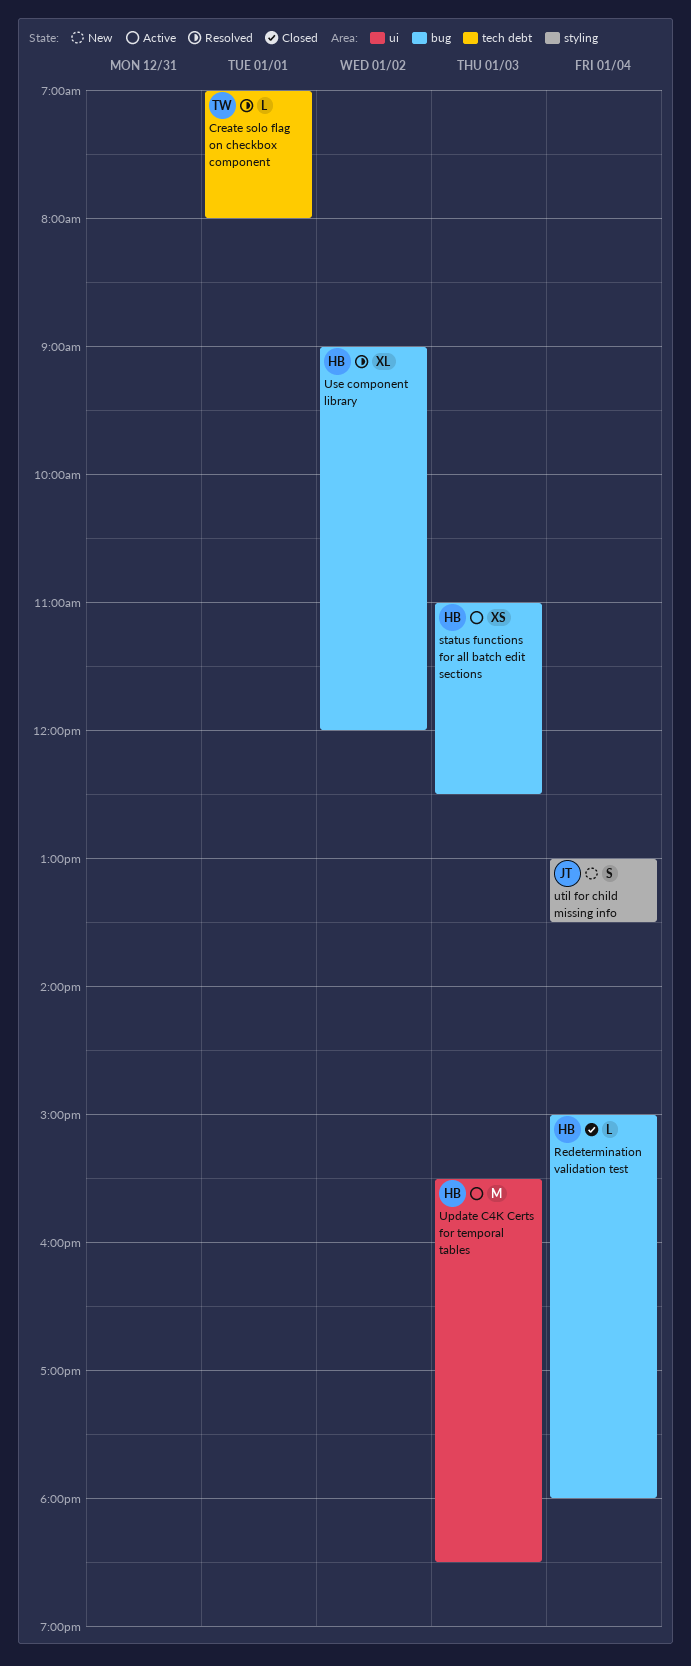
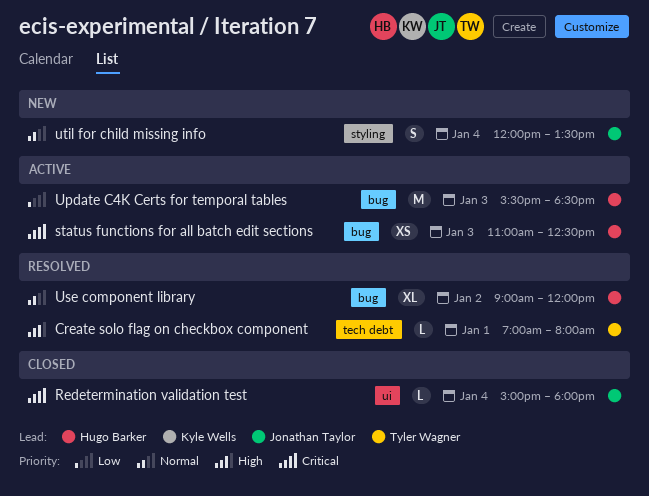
Redetermination validation test, owner: Hugo Barker -> Jonathan Taylor
Redetermination validation test, label: bug -> ui
Update C4K Certs for temporal tables, label: ui -> bug
util for child missing info, begins: 13:00 -> 12:00

